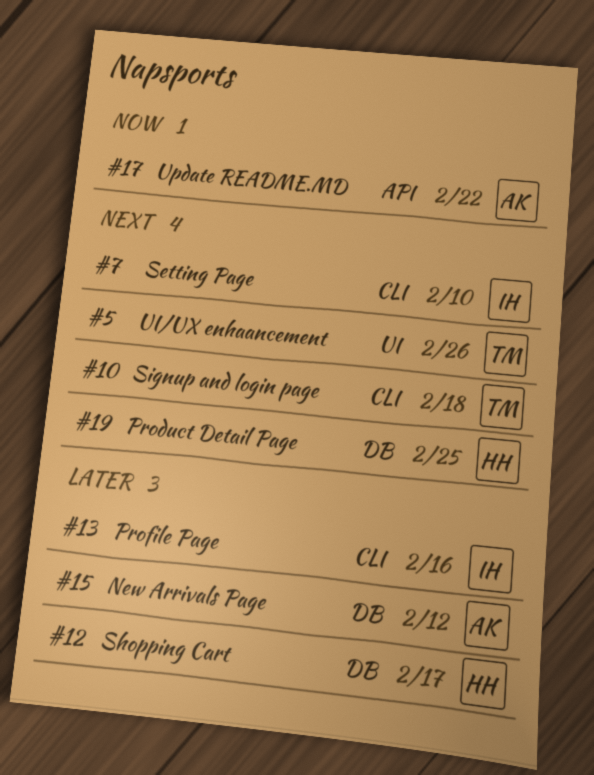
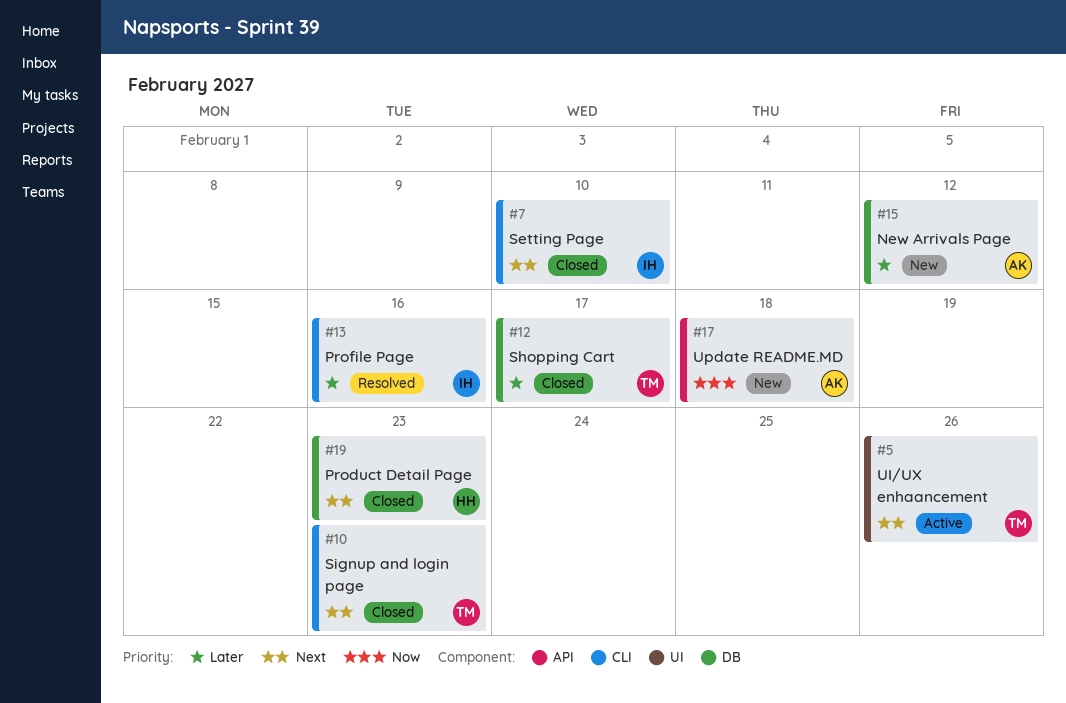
#10, due: Feb 18 -> Feb 23
#12, owner: HH -> TM
#17, due: Feb 22 -> Feb 18
#19, due: Feb 25 -> Feb 23

